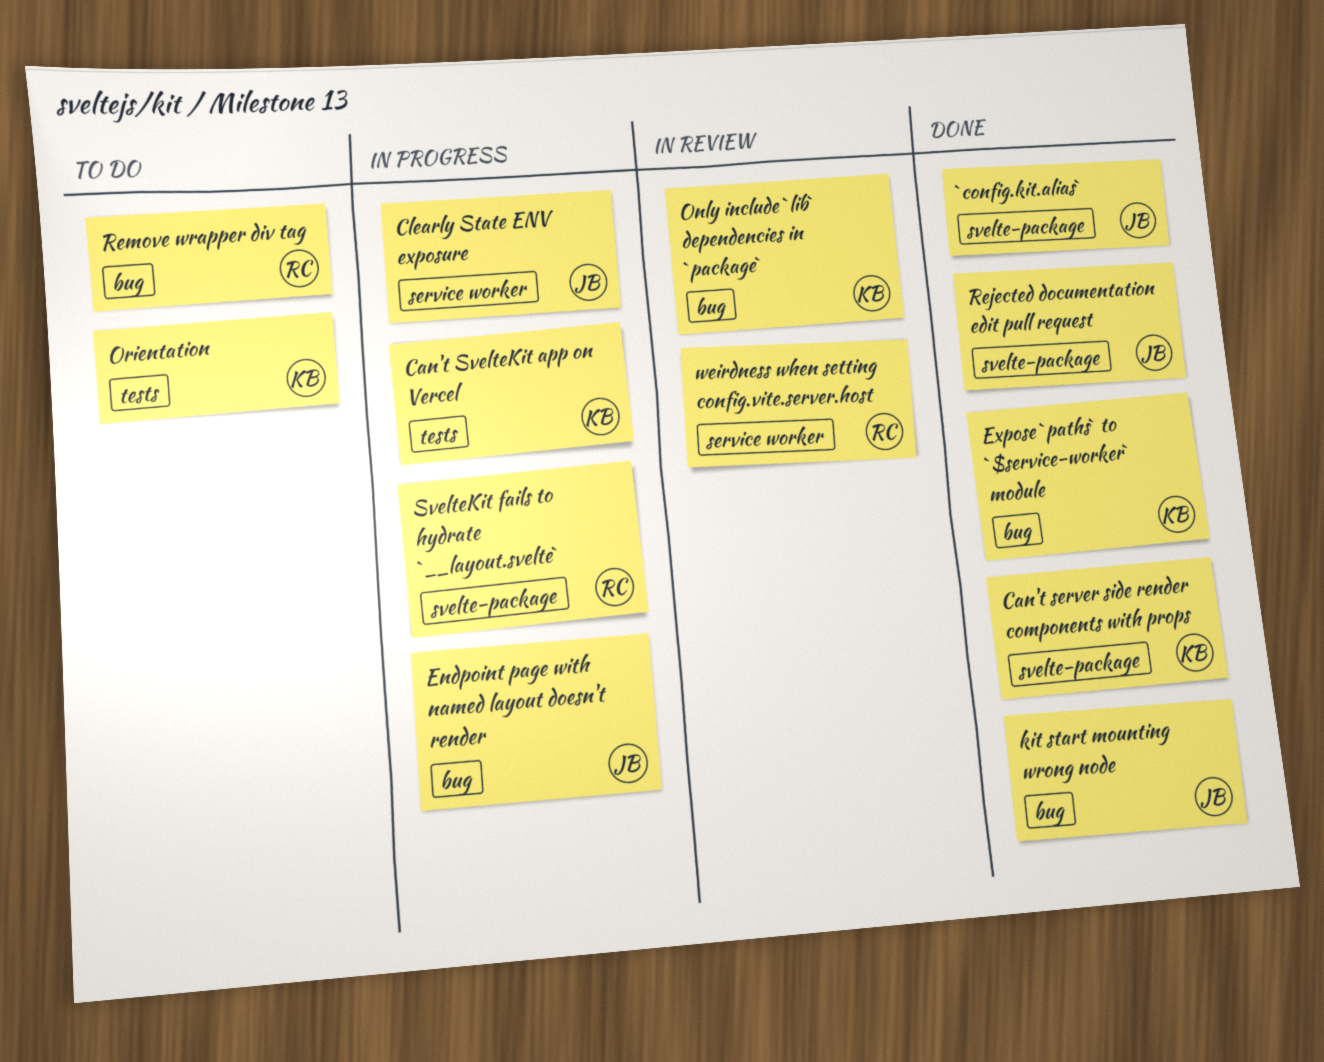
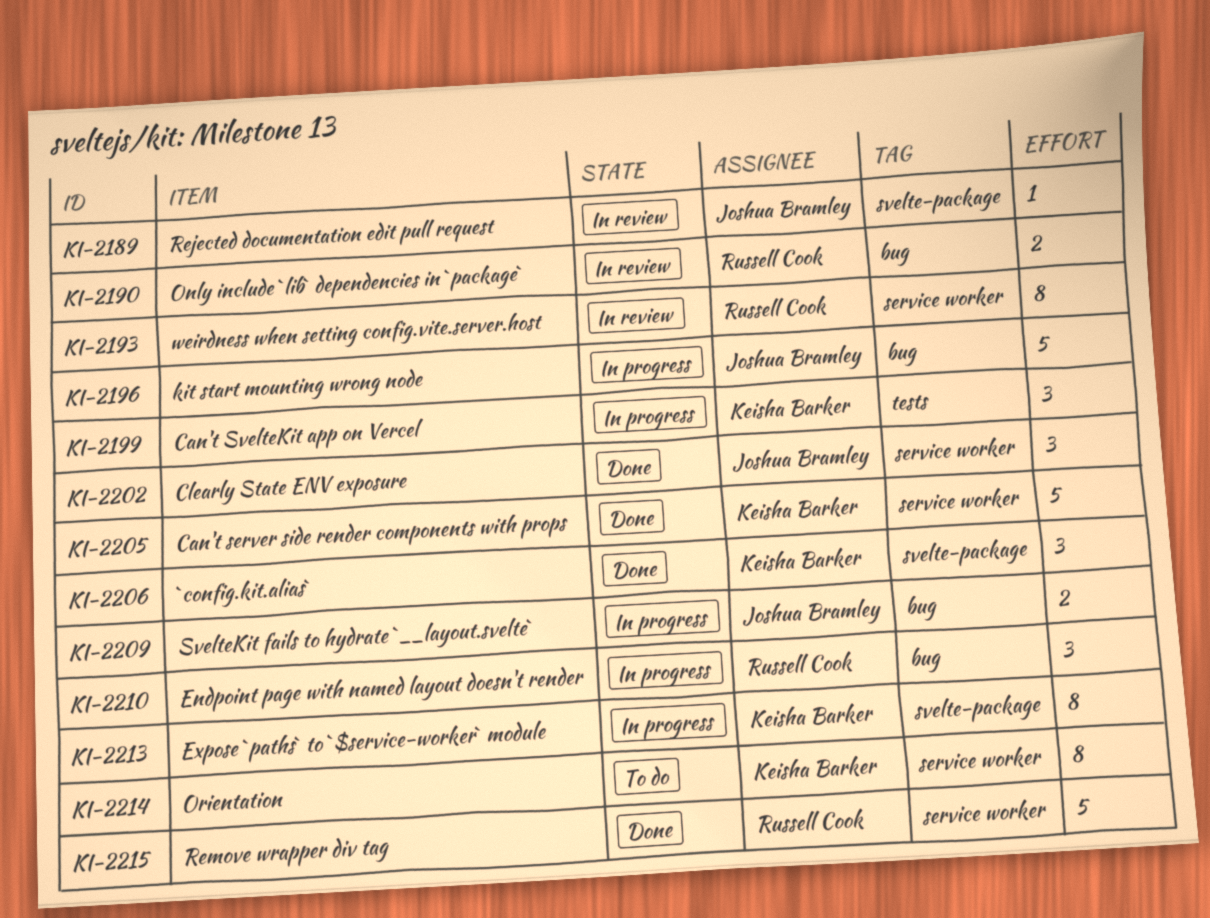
`config.kit.alias`, owner: Joshua Bramley -> Keisha Barker
Can't server side render components with props, label: svelte-package -> service worker
Clearly State ENV exposure, status: In progress -> Done
Endpoint page with named layout doesn't render, owner: Joshua Bramley -> Russell Cook
Expose `paths` to `$service-worker` module, status: Done -> In progress
Expose `paths` to `$service-worker` module, label: bug -> svelte-package
kit start mounting wrong node, status: Done -> In progress
Only include `lib` dependencies in `package`, owner: Keisha Barker -> Russell Cook
Orientation, label: tests -> service worker
Rejected documentation edit pull request, status: Done -> In review
Remove wrapper div tag, status: To do -> Done
Remove wrapper div tag, label: bug -> service worker
SvelteKit fails to hydrate `__layout.svelte`, owner: Russell Cook -> Joshua Bramley
SvelteKit fails to hydrate `__layout.svelte`, label: svelte-package -> bug

